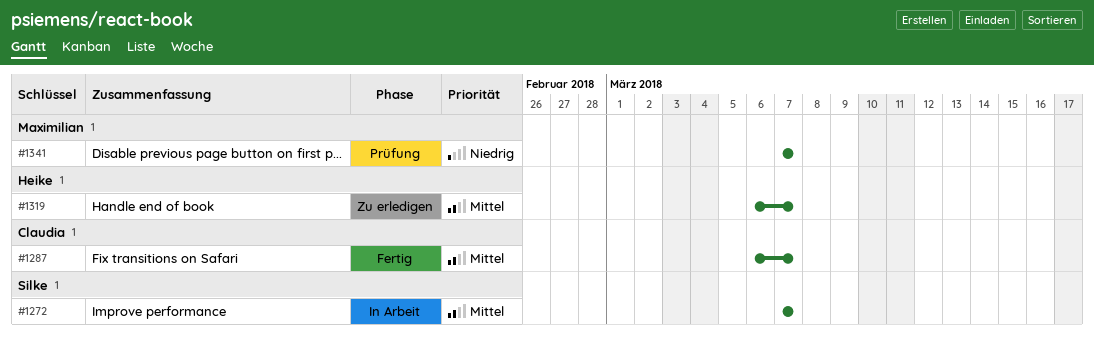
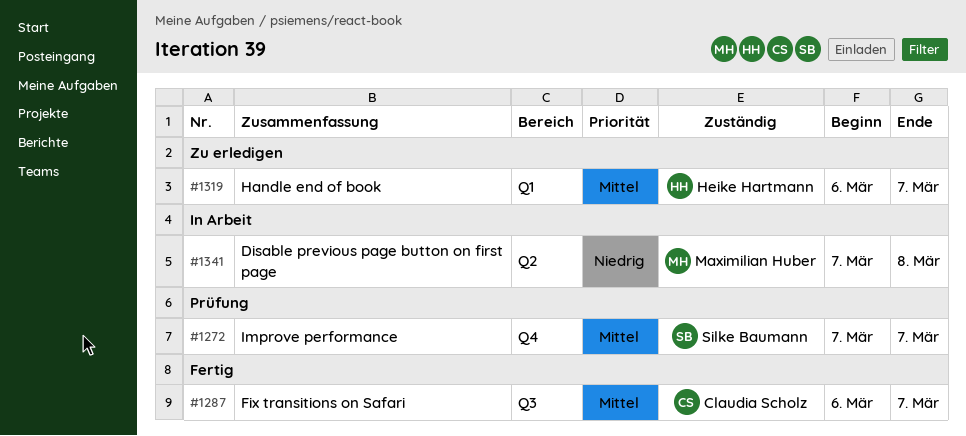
#1272, status: In Arbeit -> Prüfung
#1341, status: Prüfung -> In Arbeit
#1341, due: Mar 7 -> Mar 8

